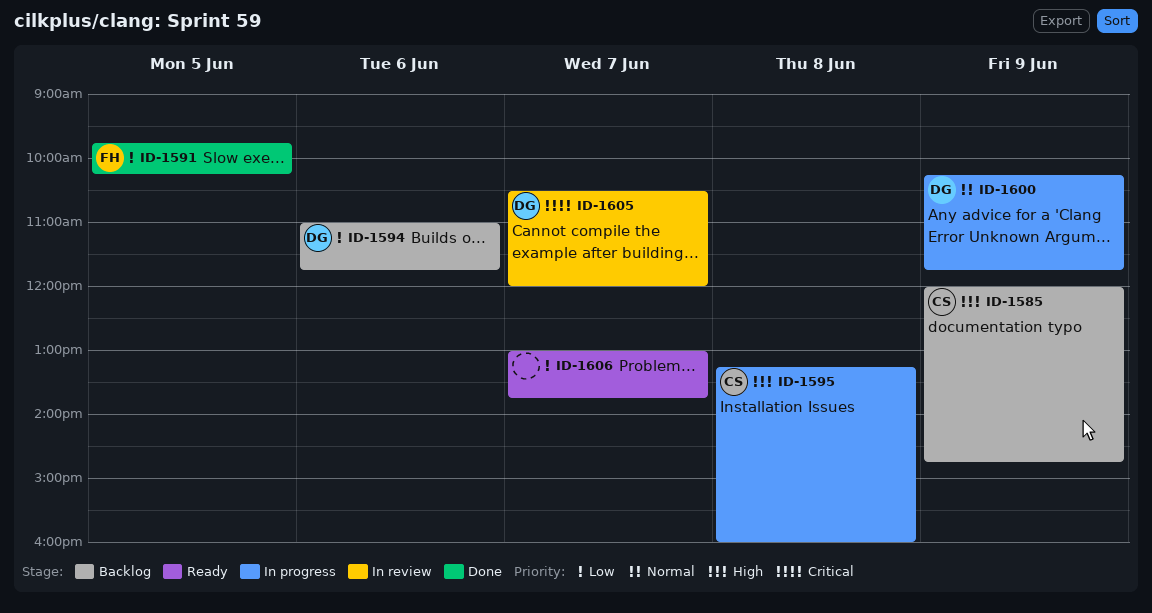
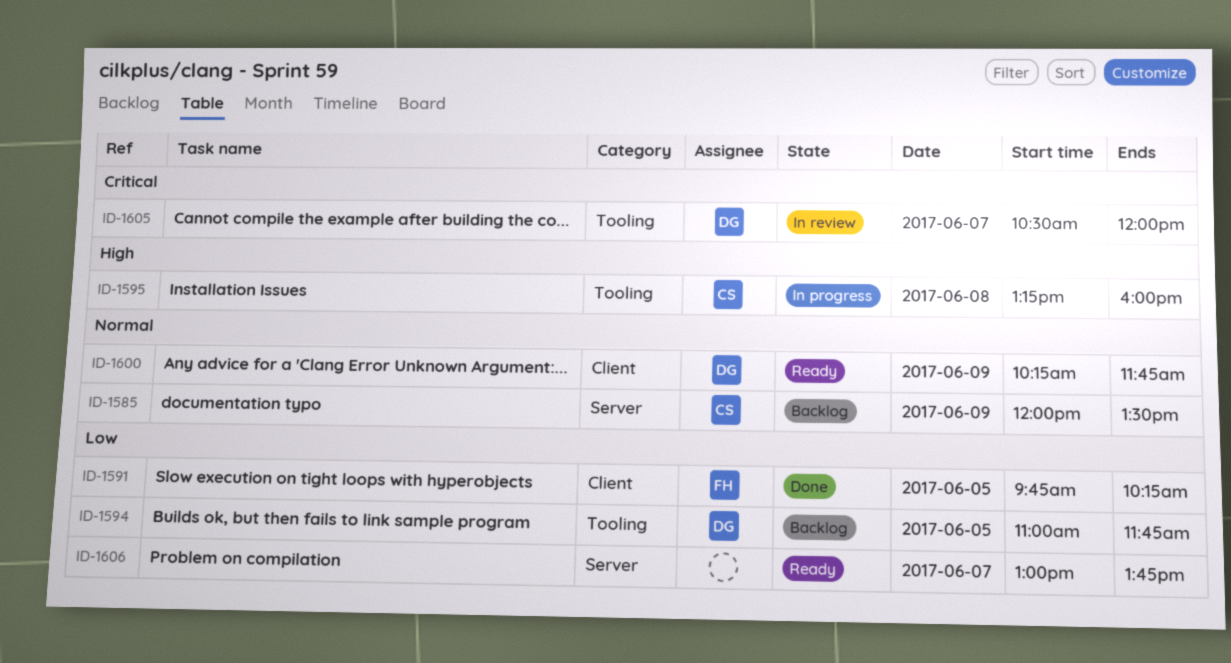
ID-1585, priority: High -> Normal
ID-1585, ends: 14:45 -> 13:30
ID-1594, day: Jun 6 -> Jun 5
ID-1600, status: In progress -> Ready

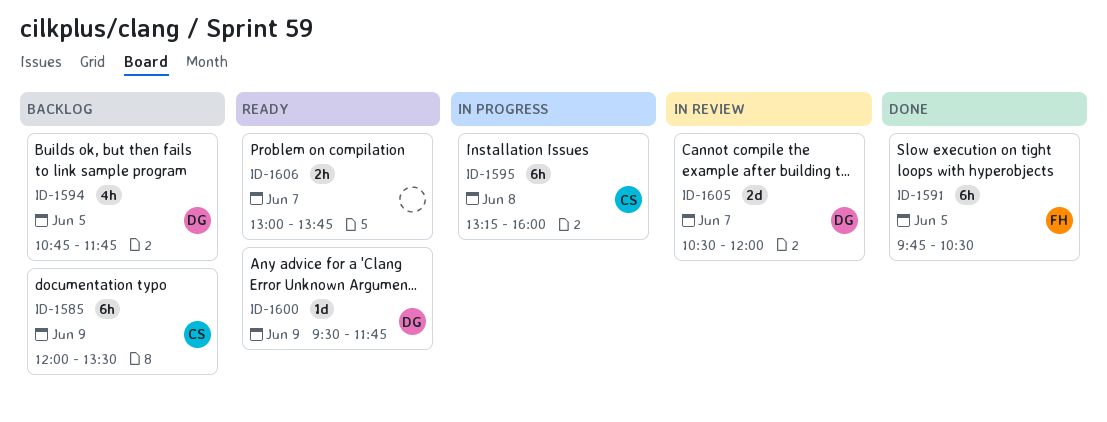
ID-1591, ends: 10:15 -> 10:30
ID-1594, begins: 11:00 -> 10:45
ID-1600, begins: 10:15 -> 09:30

